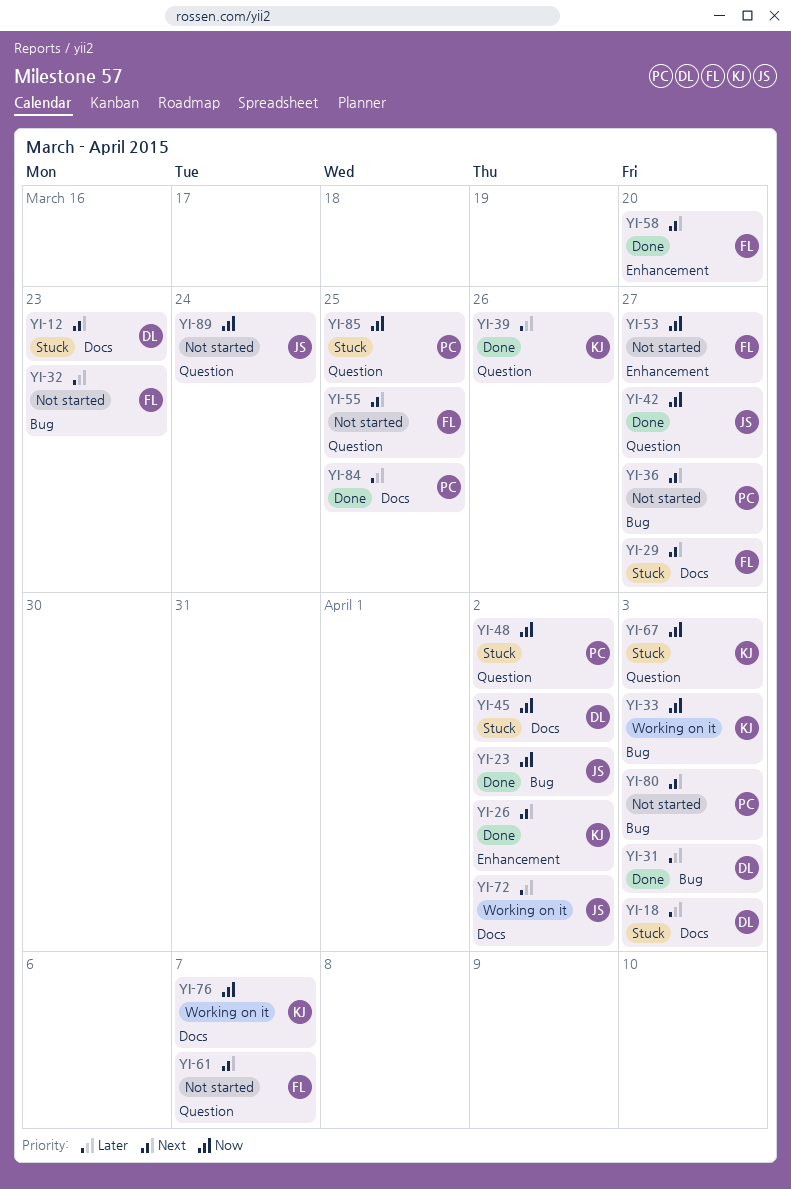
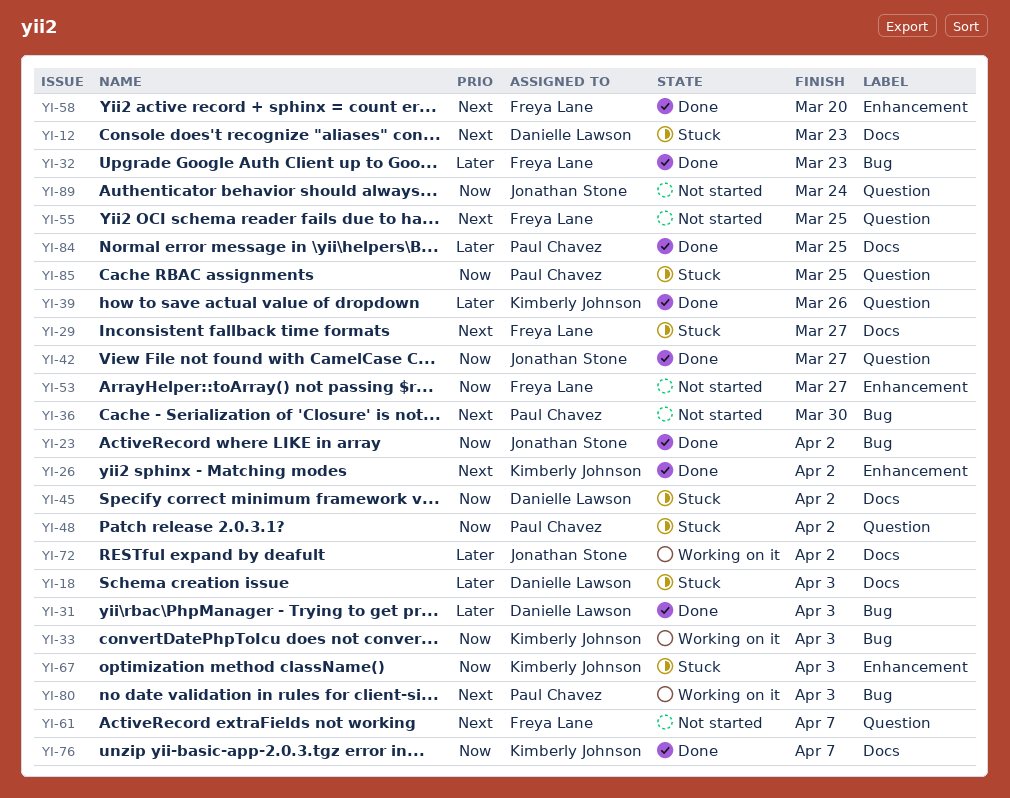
YI-32, status: Not started -> Done
YI-36, due: Mar 27 -> Mar 30
YI-67, label: Question -> Enhancement
YI-76, status: Working on it -> Done
YI-80, status: Not started -> Working on it

